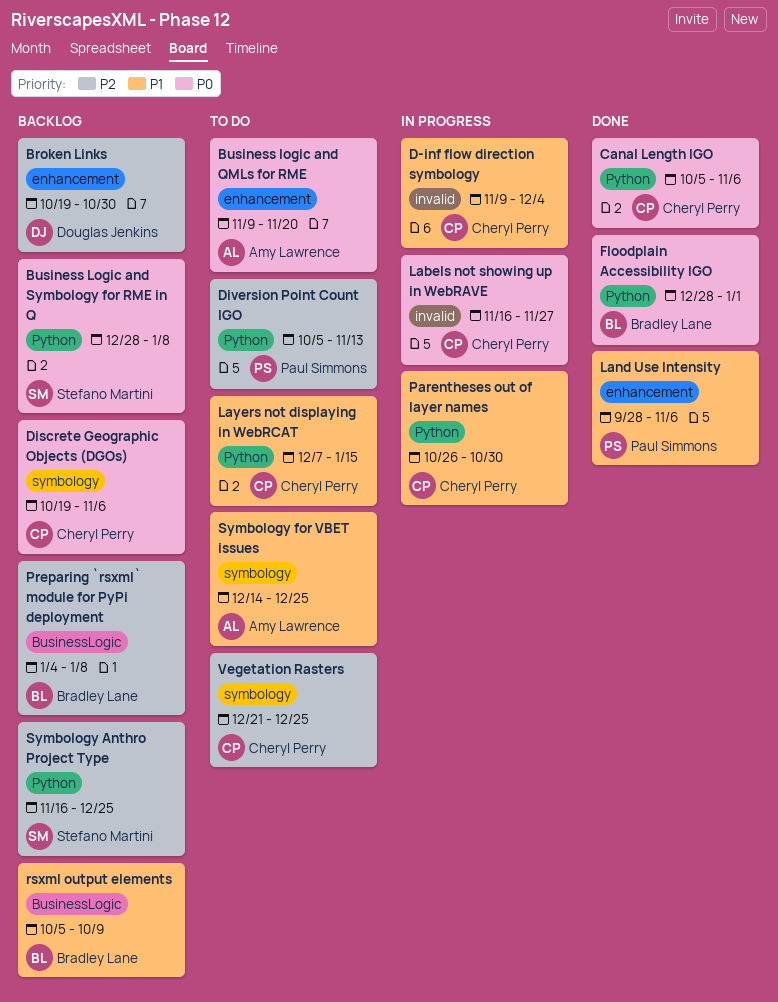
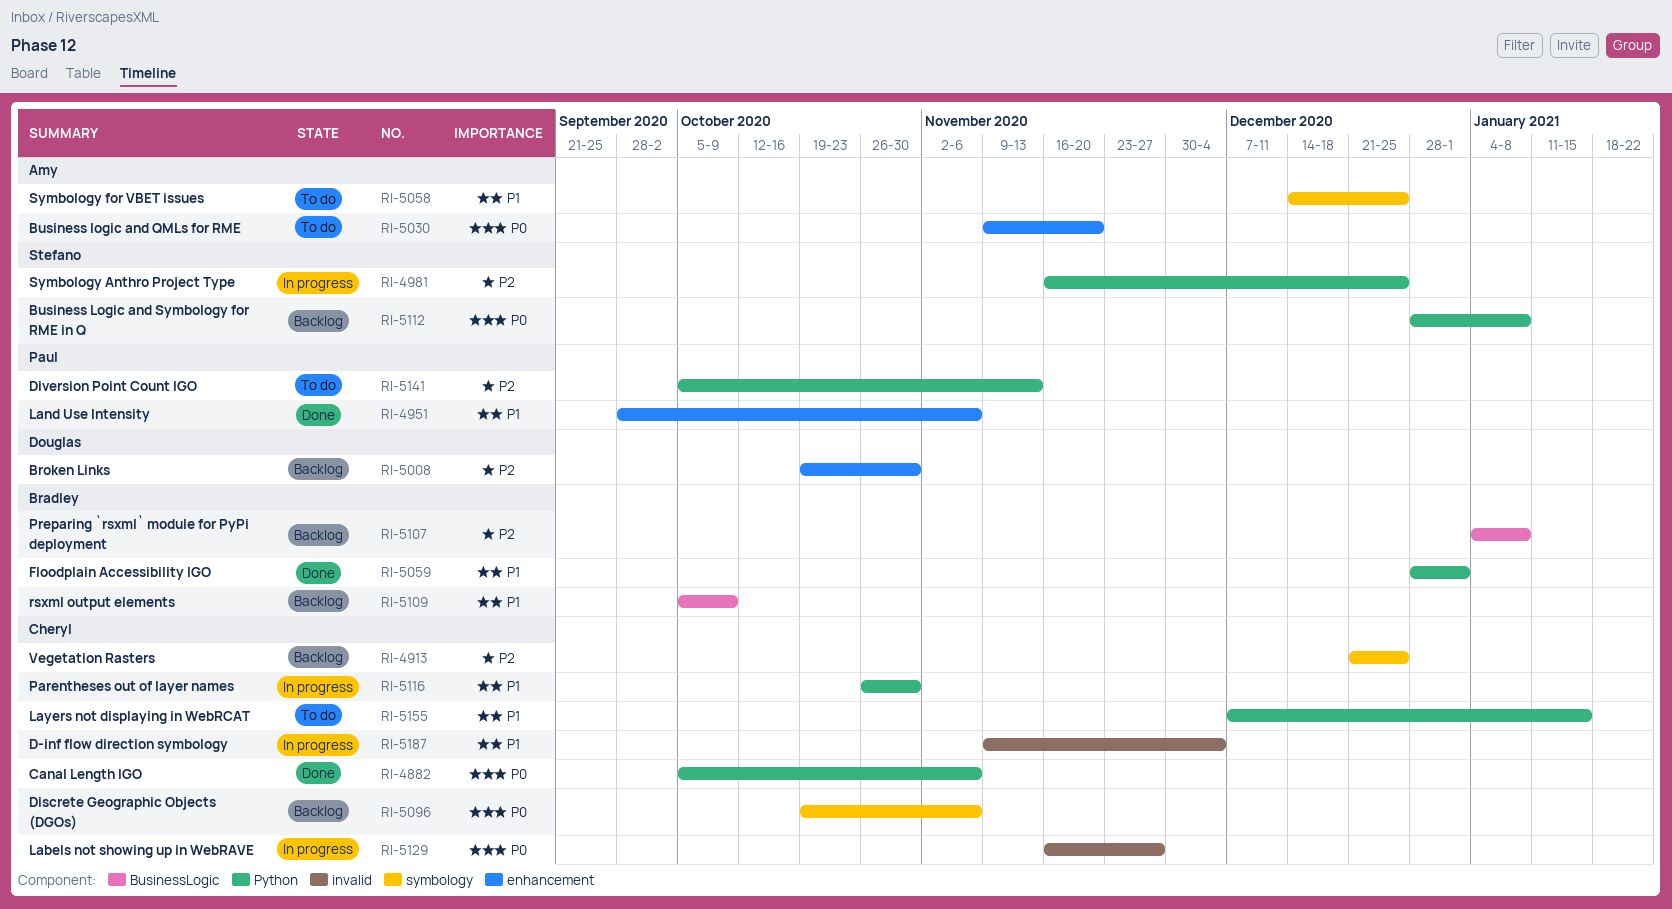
Floodplain Accessibility IGO, priority: P0 -> P1
Symbology Anthro Project Type, status: Backlog -> In progress
Vegetation Rasters, status: To do -> Backlog

